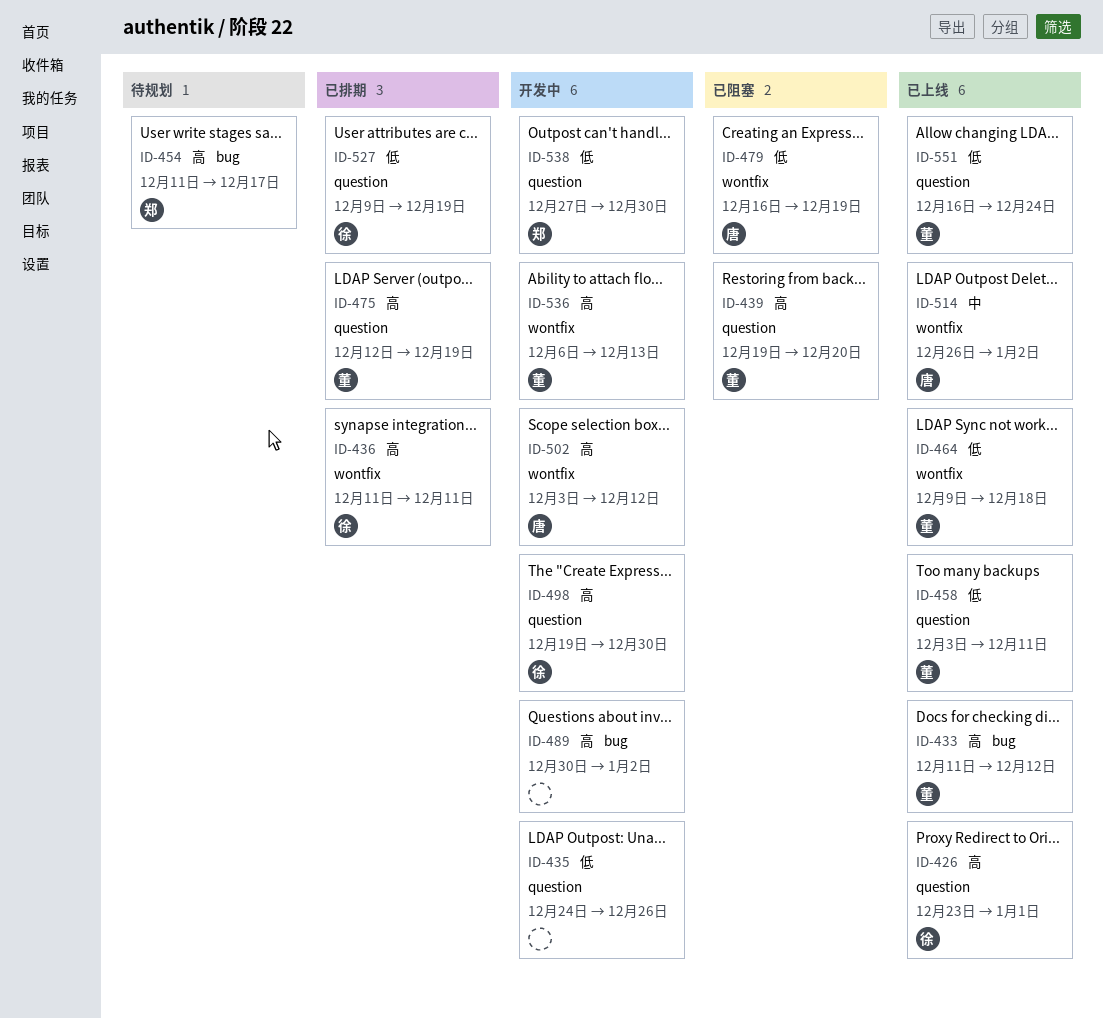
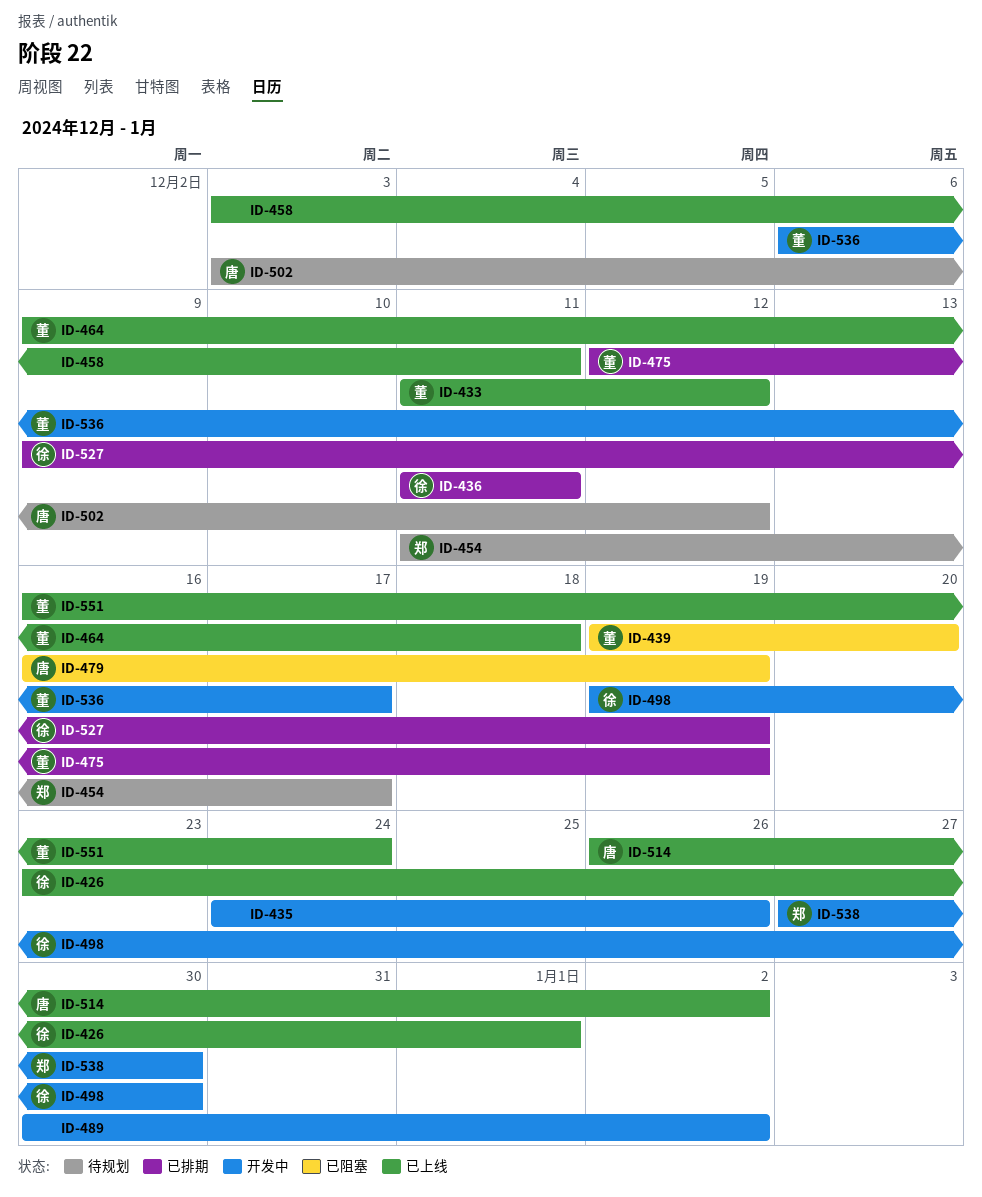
ID-458, owner: 董 -> none
ID-502, status: 开发中 -> 待规划
ID-536, due: Dec 13 -> Dec 17

